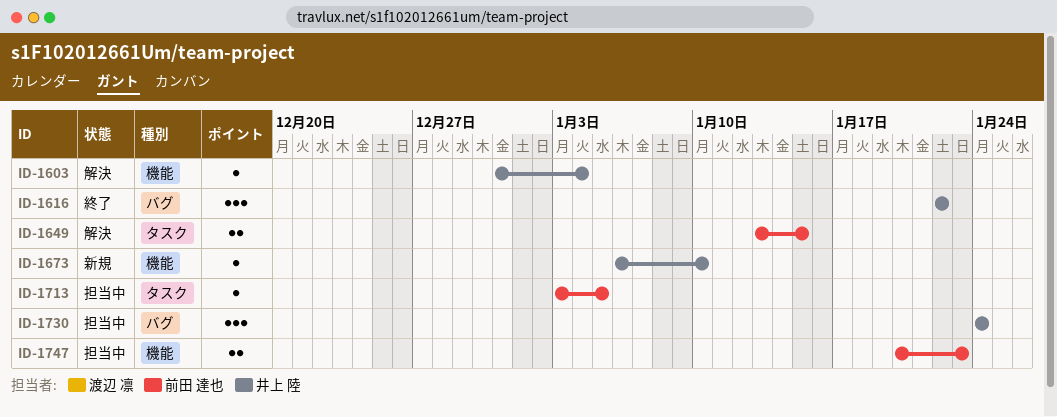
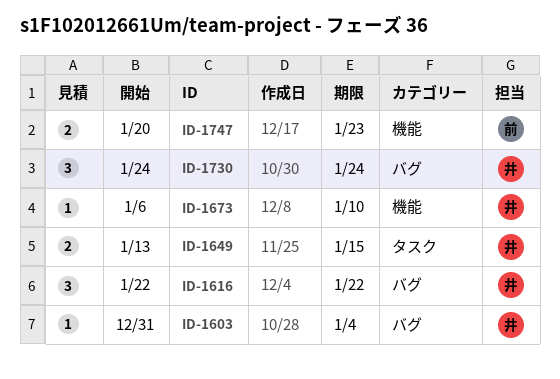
ID-1603, label: 機能 -> バグ
ID-1649, owner: 前田 達也 -> 井上 陸
ID-1713: present -> none

